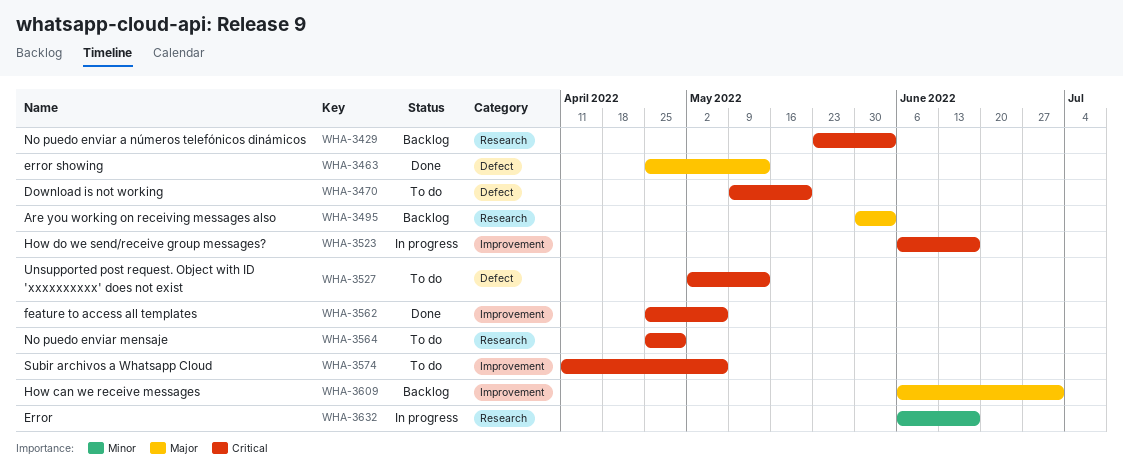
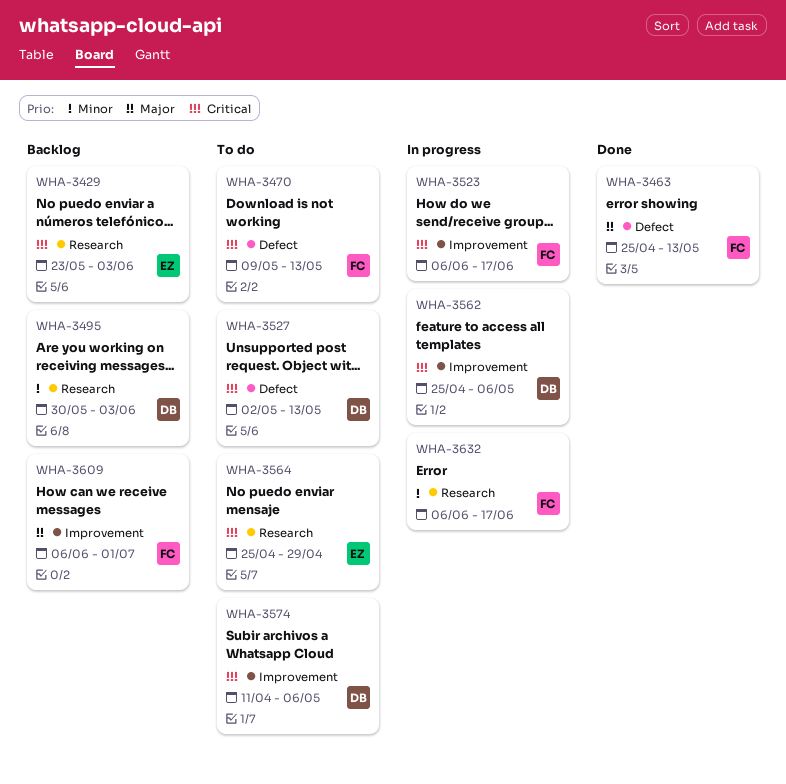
WHA-3470, due: May 20 -> May 13
WHA-3495, priority: Major -> Minor
WHA-3562, status: Done -> In progress

